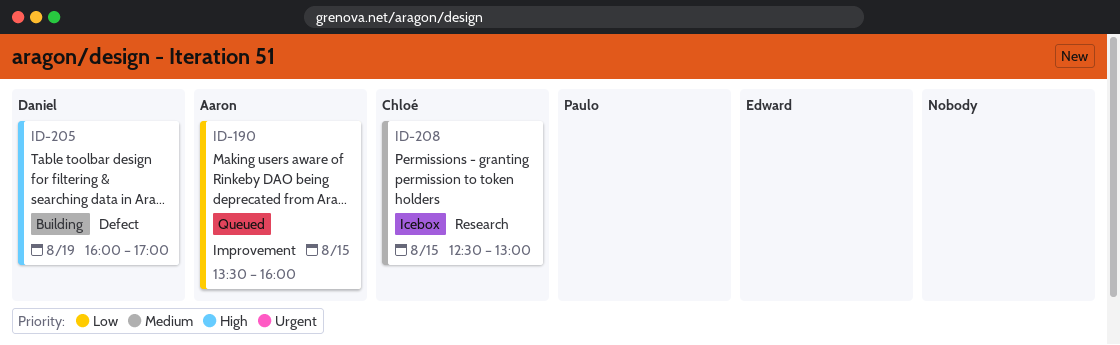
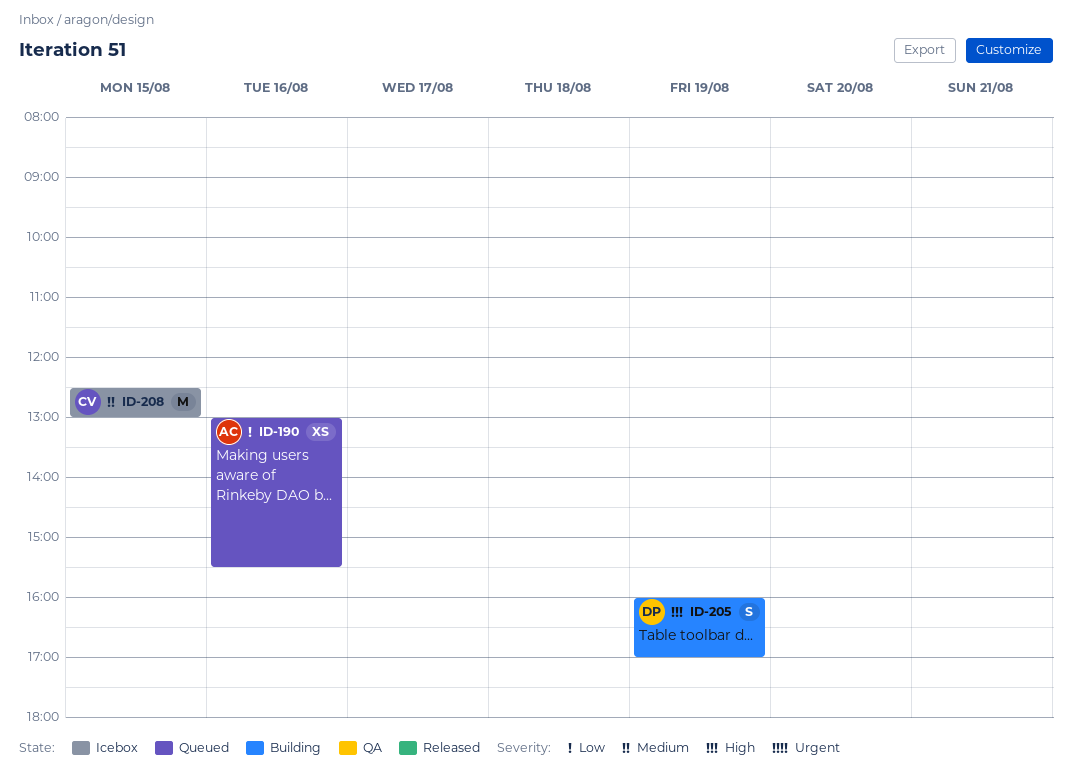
ID-190, day: Aug 15 -> Aug 16
ID-190, begins: 13:30 -> 13:00
ID-190, ends: 16:00 -> 15:30

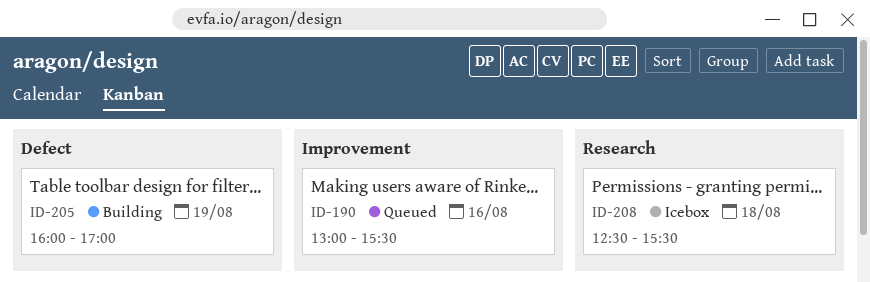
ID-208, day: Aug 15 -> Aug 18
ID-208, ends: 13:00 -> 15:30

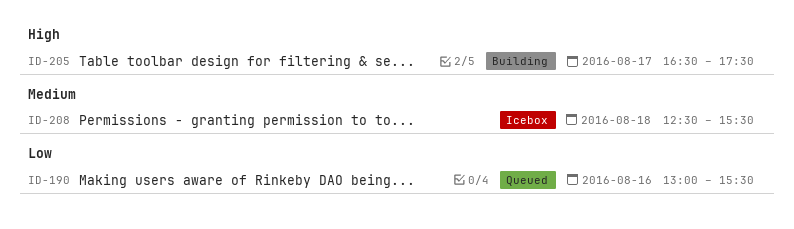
ID-205, day: Aug 19 -> Aug 17
ID-205, begins: 16:00 -> 16:30
ID-205, ends: 17:00 -> 17:30

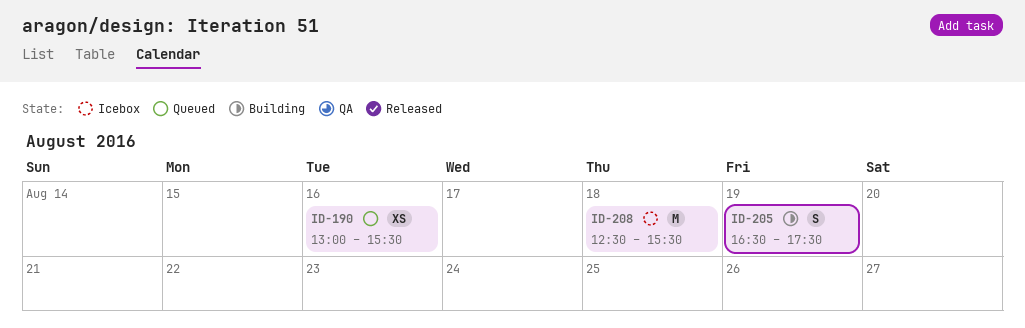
ID-205, day: Aug 17 -> Aug 19

